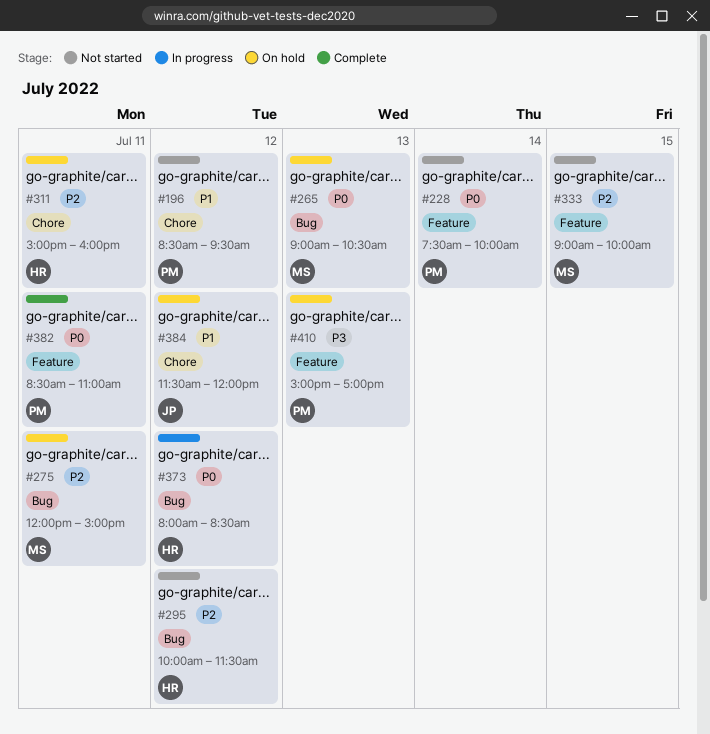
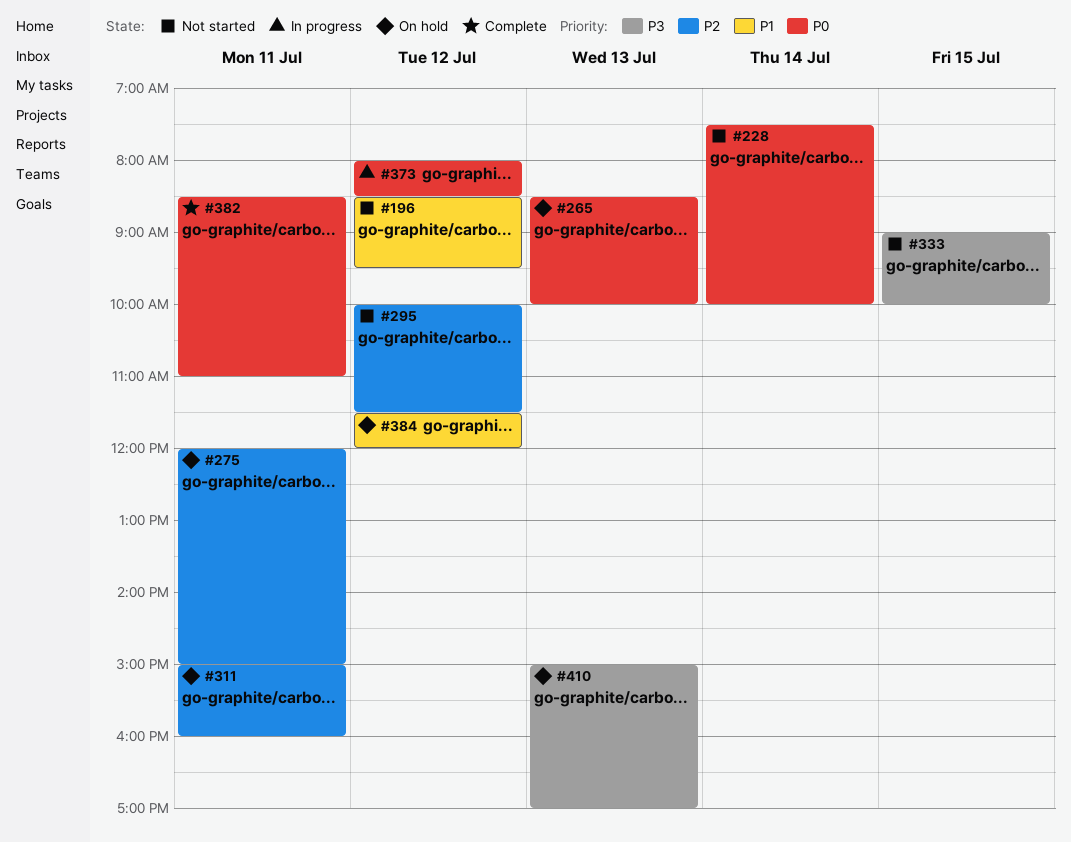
#265, begins: 09:00 -> 08:30
#265, ends: 10:30 -> 10:00
#333, priority: P2 -> P3

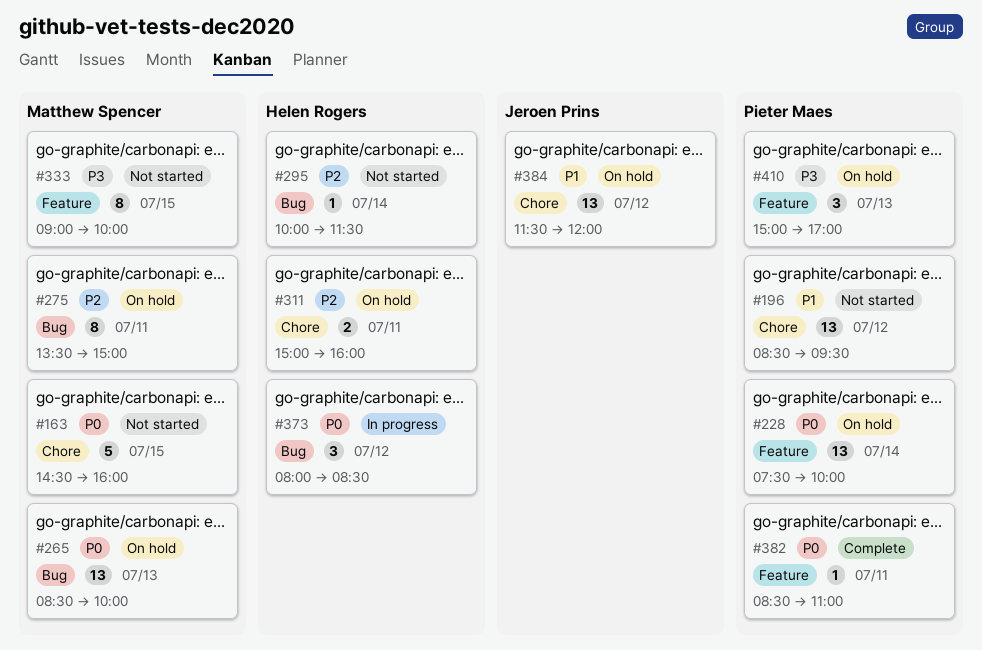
#163: none -> present
#228, status: Not started -> On hold
#275, begins: 12:00 -> 13:30
#295, day: Jul 12 -> Jul 14

